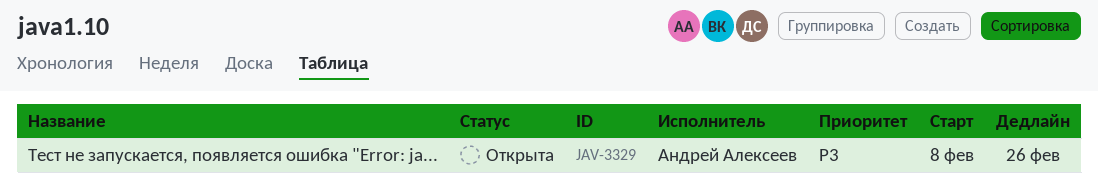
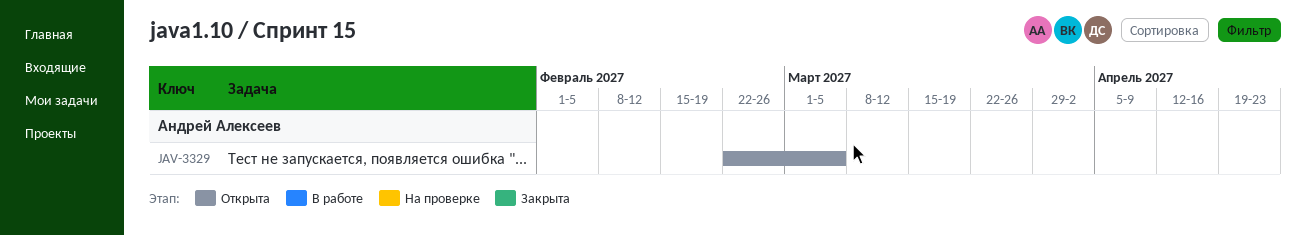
JAV-3329, start: Feb 8 -> Feb 22
JAV-3329, due: Feb 26 -> Mar 5

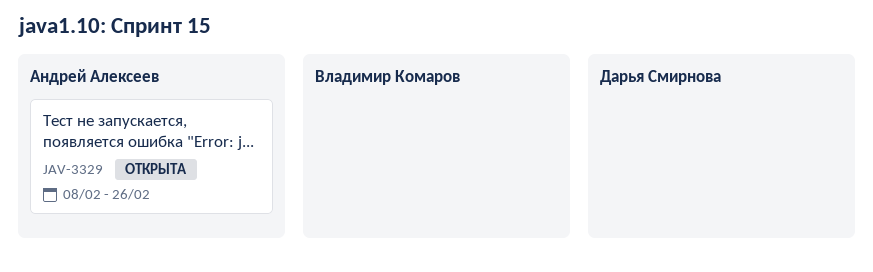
JAV-3329, start: Feb 22 -> Feb 8
JAV-3329, due: Mar 5 -> Feb 26

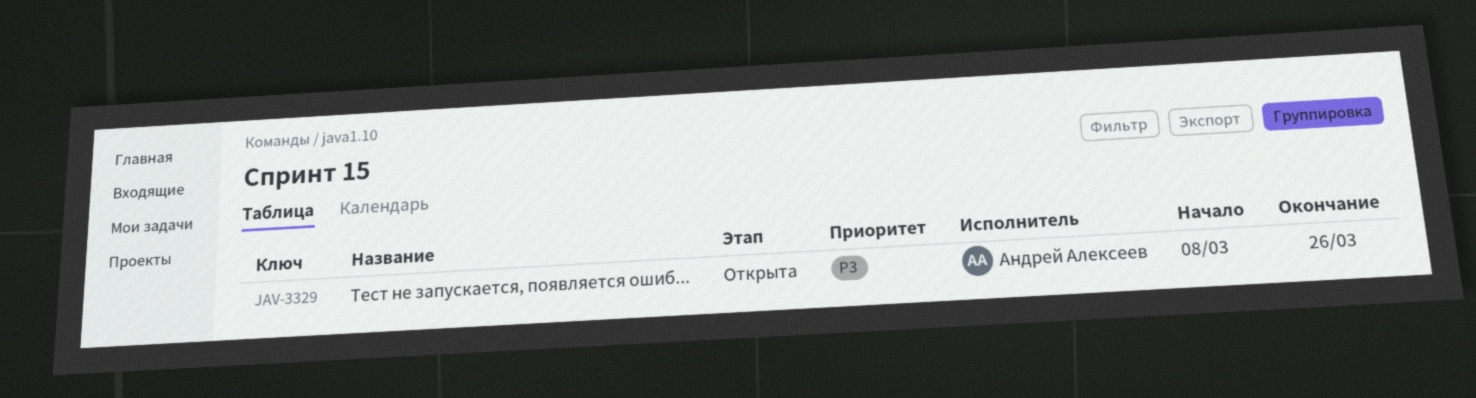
JAV-3329, start: Feb 8 -> Mar 8
JAV-3329, due: Feb 26 -> Mar 26

